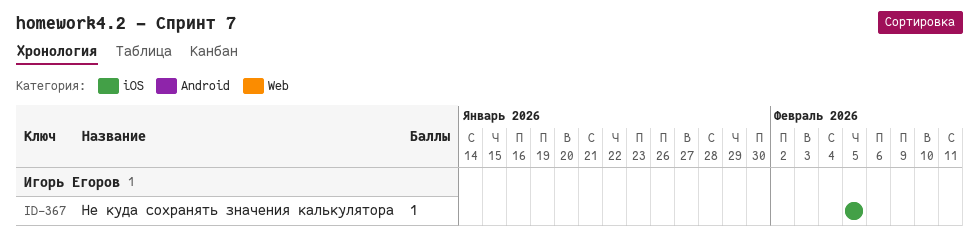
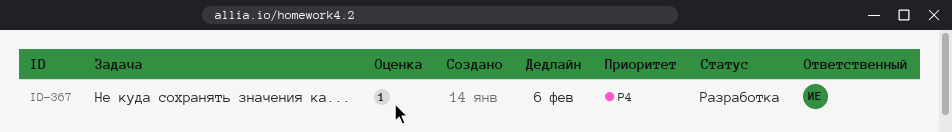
ID-367, due: Feb 5 -> Feb 6

